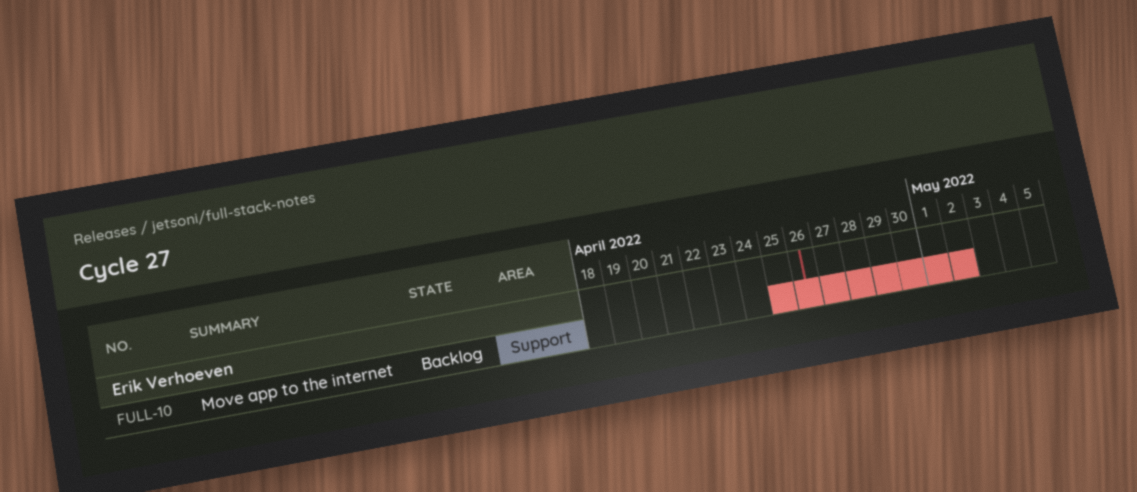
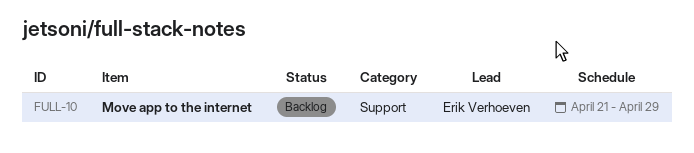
FULL-10, start: Apr 25 -> Apr 21
FULL-10, due: May 2 -> Apr 29

